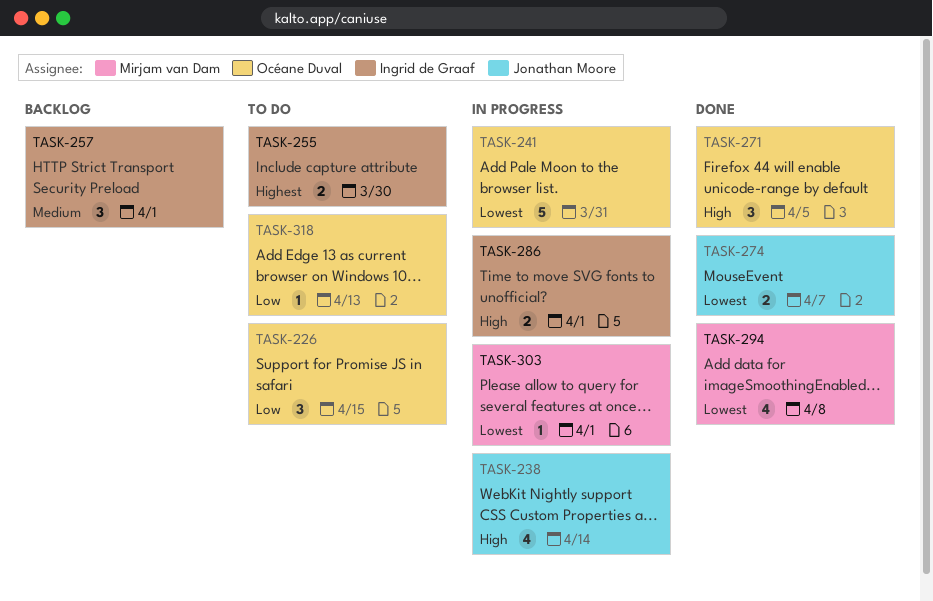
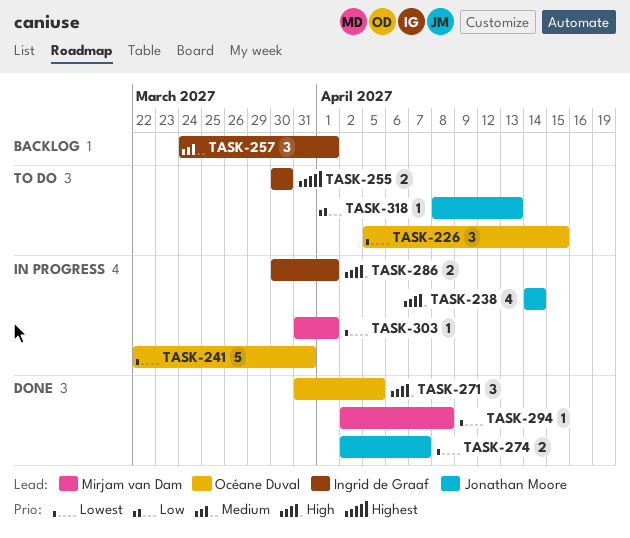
TASK-226, priority: Low -> Lowest
TASK-294, estimate: 4 -> 1
TASK-318, owner: Océane Duval -> Jonathan Moore

